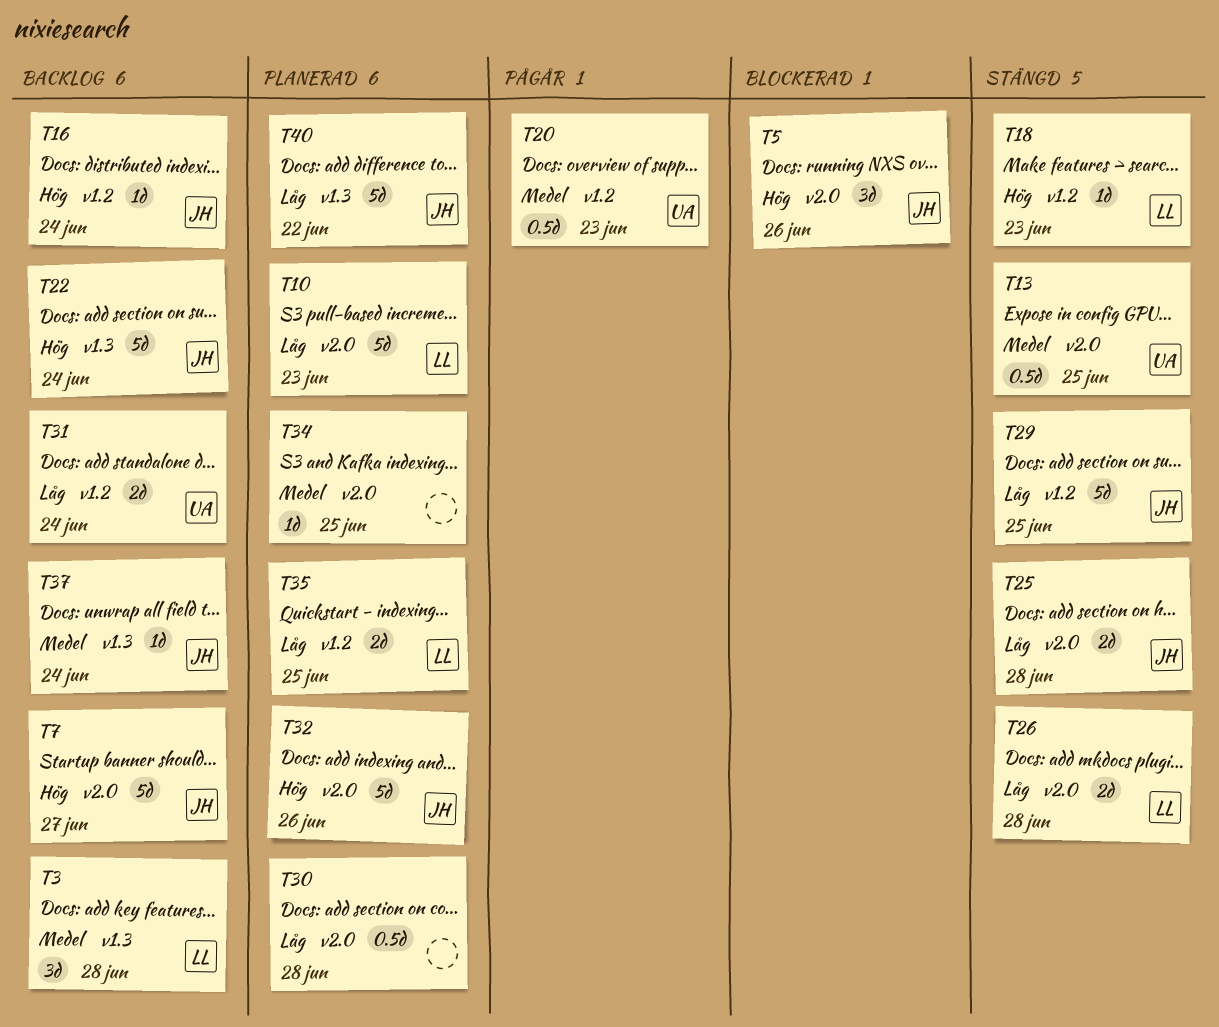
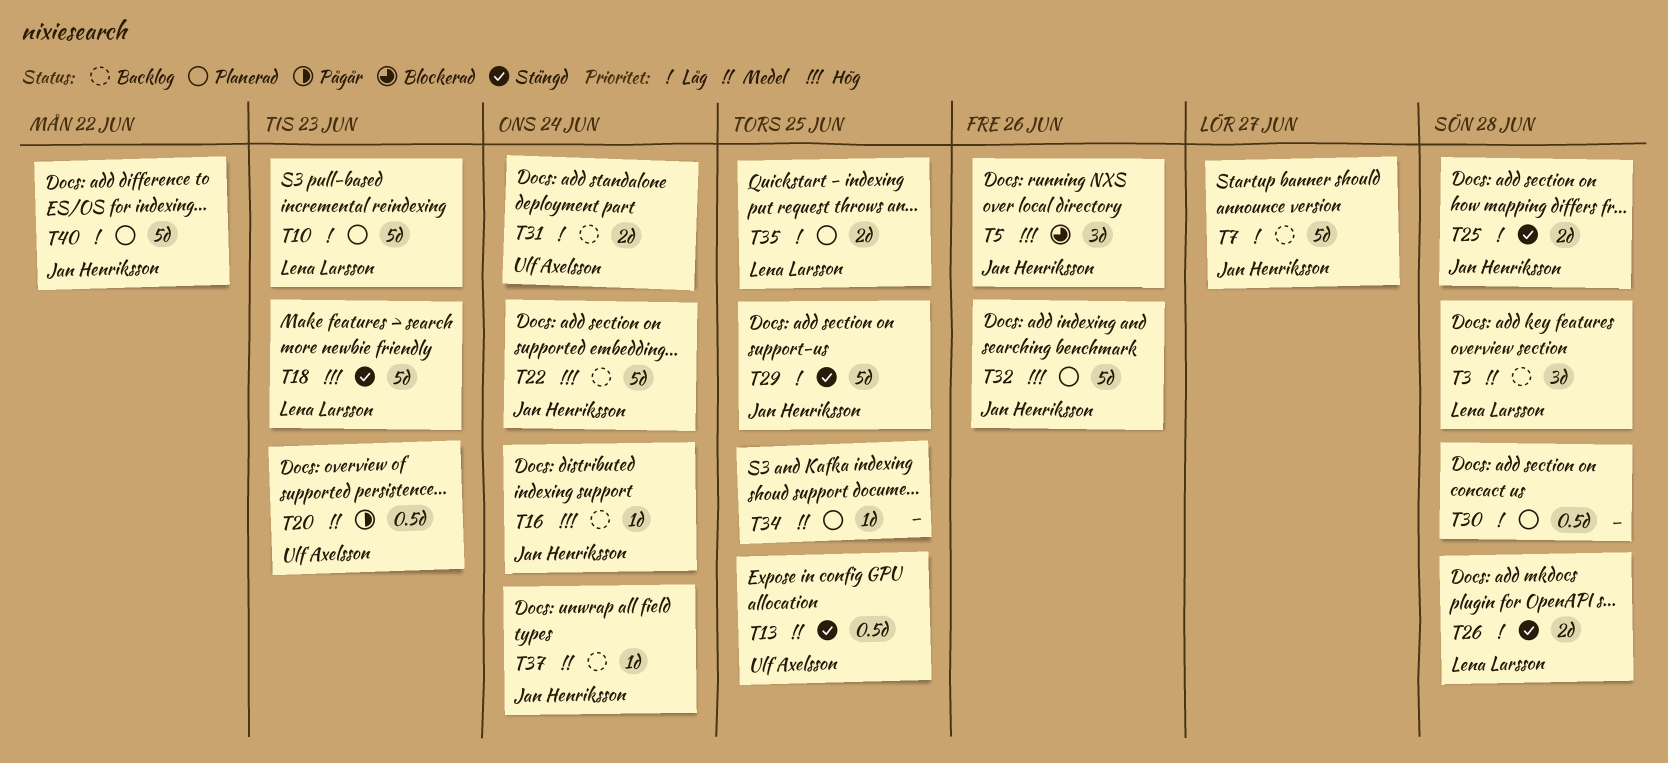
T7, priority: Hög -> Låg
T18, estimate: 1d -> 5d

